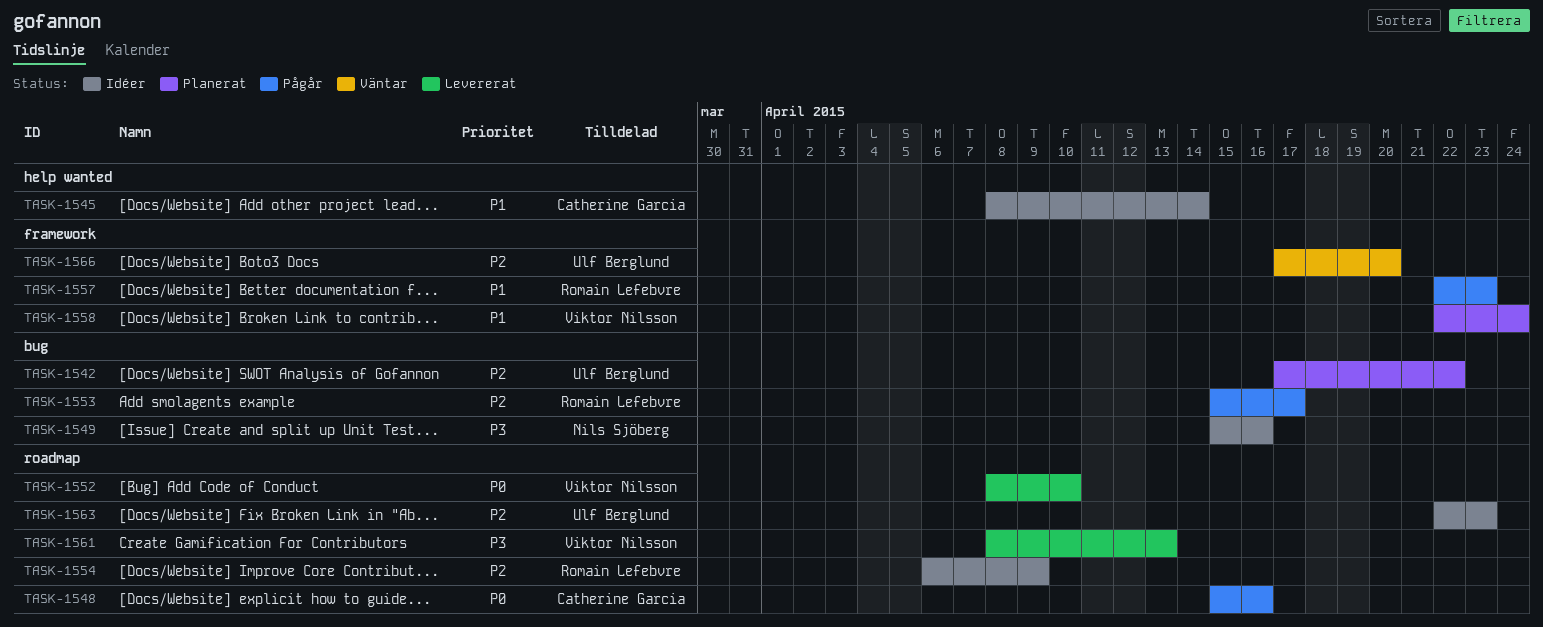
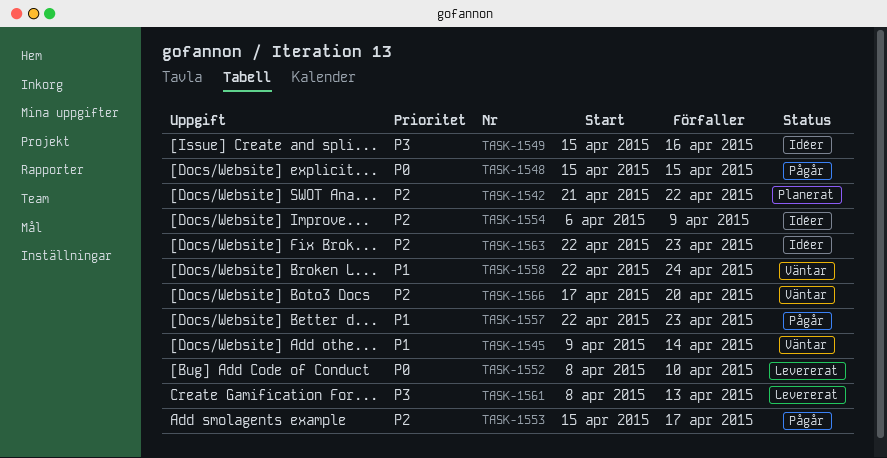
TASK-1542, start: Apr 17 -> Apr 21
TASK-1545, status: Idéer -> Väntar
TASK-1545, start: Apr 8 -> Apr 9
TASK-1548, due: Apr 16 -> Apr 15
TASK-1558, status: Planerat -> Väntar

